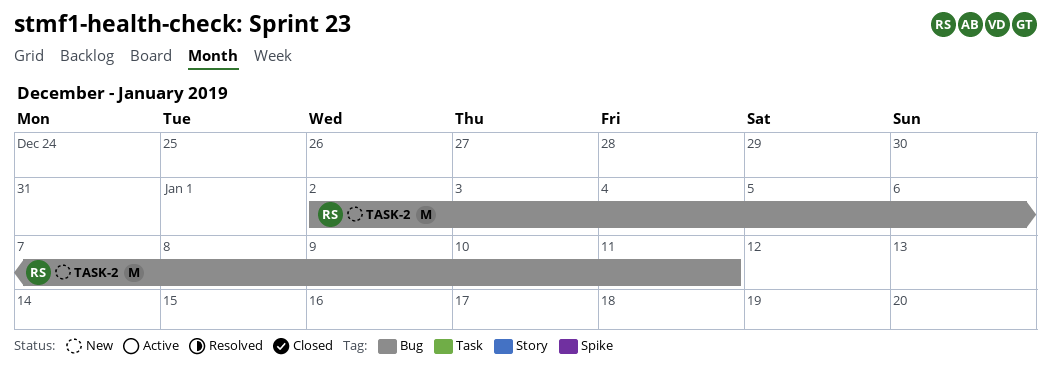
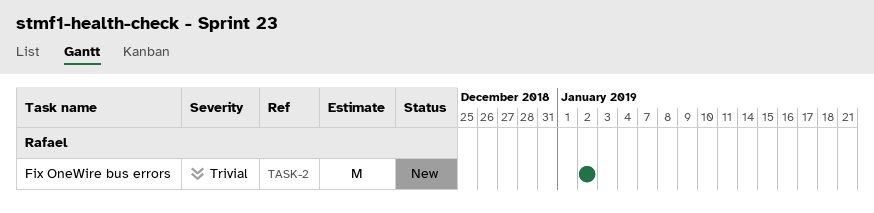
TASK-2, due: Jan 11 -> Jan 2

